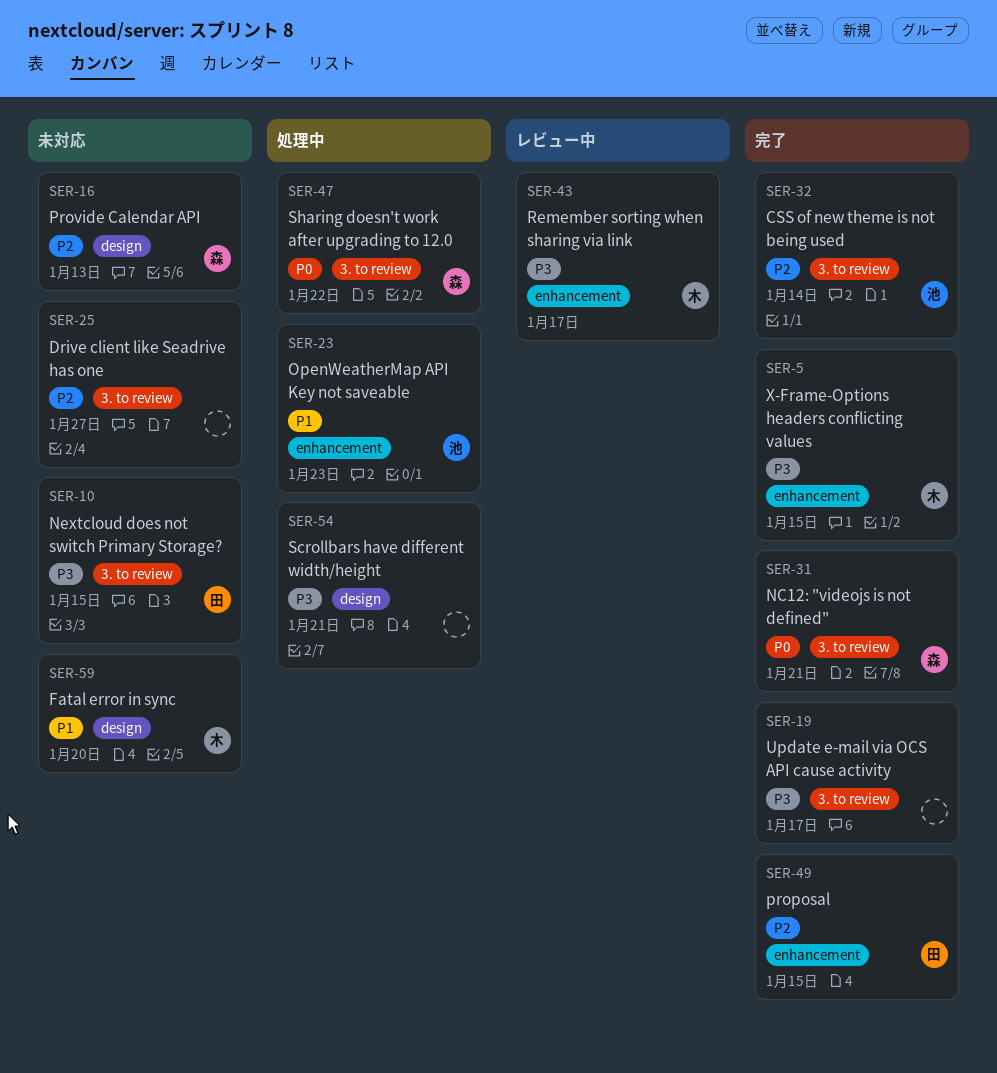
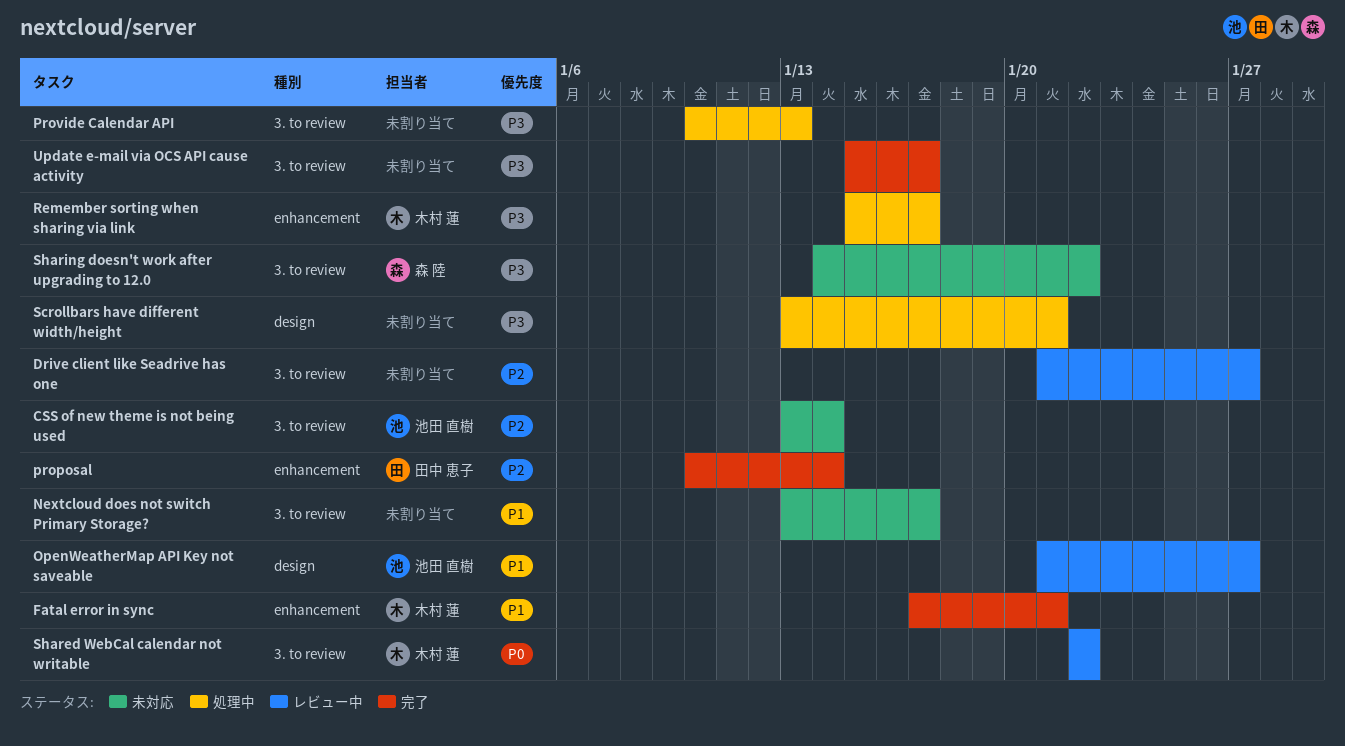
CSS of new theme is not being used, status: 完了 -> 未対応
Drive client like Seadrive has one, status: 未対応 -> レビュー中
Fatal error in sync, status: 未対応 -> 完了
Fatal error in sync, label: design -> enhancement
Fatal error in sync, due: Jan 20 -> Jan 21
NC12: "videojs is not defined": present -> none
Nextcloud does not switch Primary Storage?, owner: 田中 恵子 -> none
Nextcloud does not switch Primary Storage?, priority: P3 -> P1
Nextcloud does not switch Primary Storage?, due: Jan 15 -> Jan 17
OpenWeatherMap API Key not saveable, status: 処理中 -> レビュー中
OpenWeatherMap API Key not saveable, label: enhancement -> design
OpenWeatherMap API Key not saveable, due: Jan 23 -> Jan 27
proposal, due: Jan 15 -> Jan 14
Provide Calendar API, status: 未対応 -> 処理中
Provide Calendar API, owner: 森 陸 -> none
Provide Calendar API, priority: P2 -> P3
Provide Calendar API, label: design -> 3. to review
Remember sorting when sharing via link, status: レビュー中 -> 処理中
Shared WebCal calendar not writable: none -> present
Sharing doesn't work after upgrading to 12.0, status: 処理中 -> 未対応
Sharing doesn't work after upgrading to 12.0, priority: P0 -> P3
X-Frame-Options headers conflicting values: present -> none

